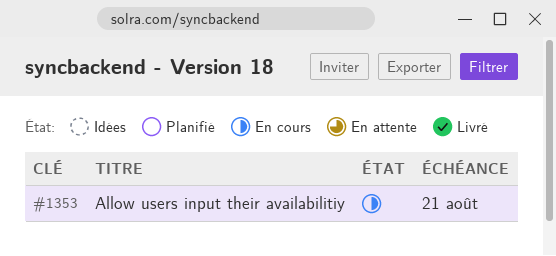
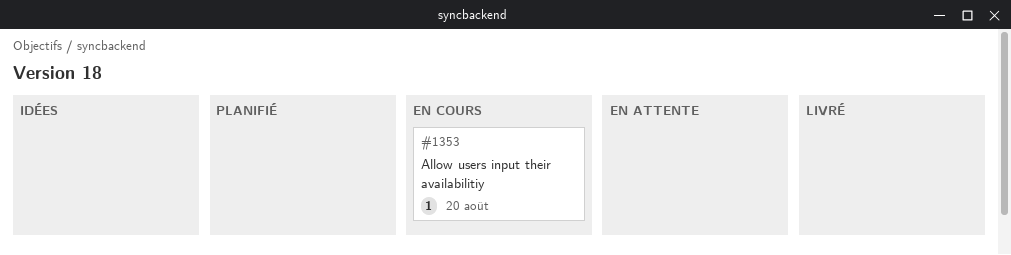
#1353, due: Aug 21 -> Aug 20

